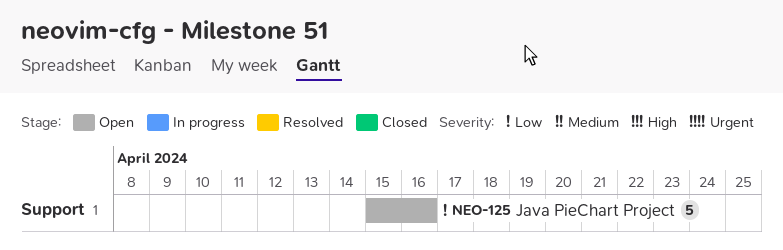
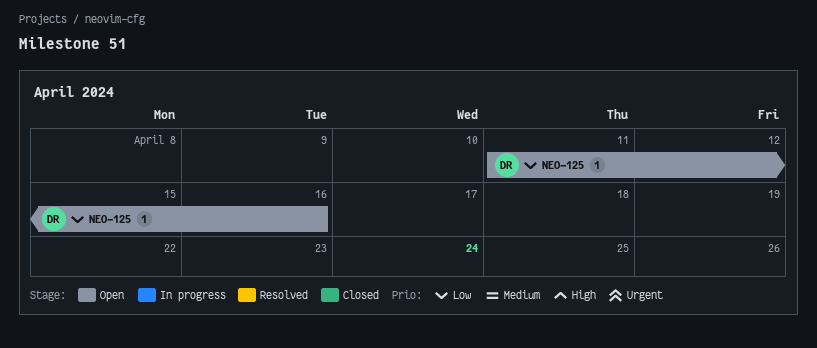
NEO-125, estimate: 5 -> 1
NEO-125, start: Apr 15 -> Apr 11

